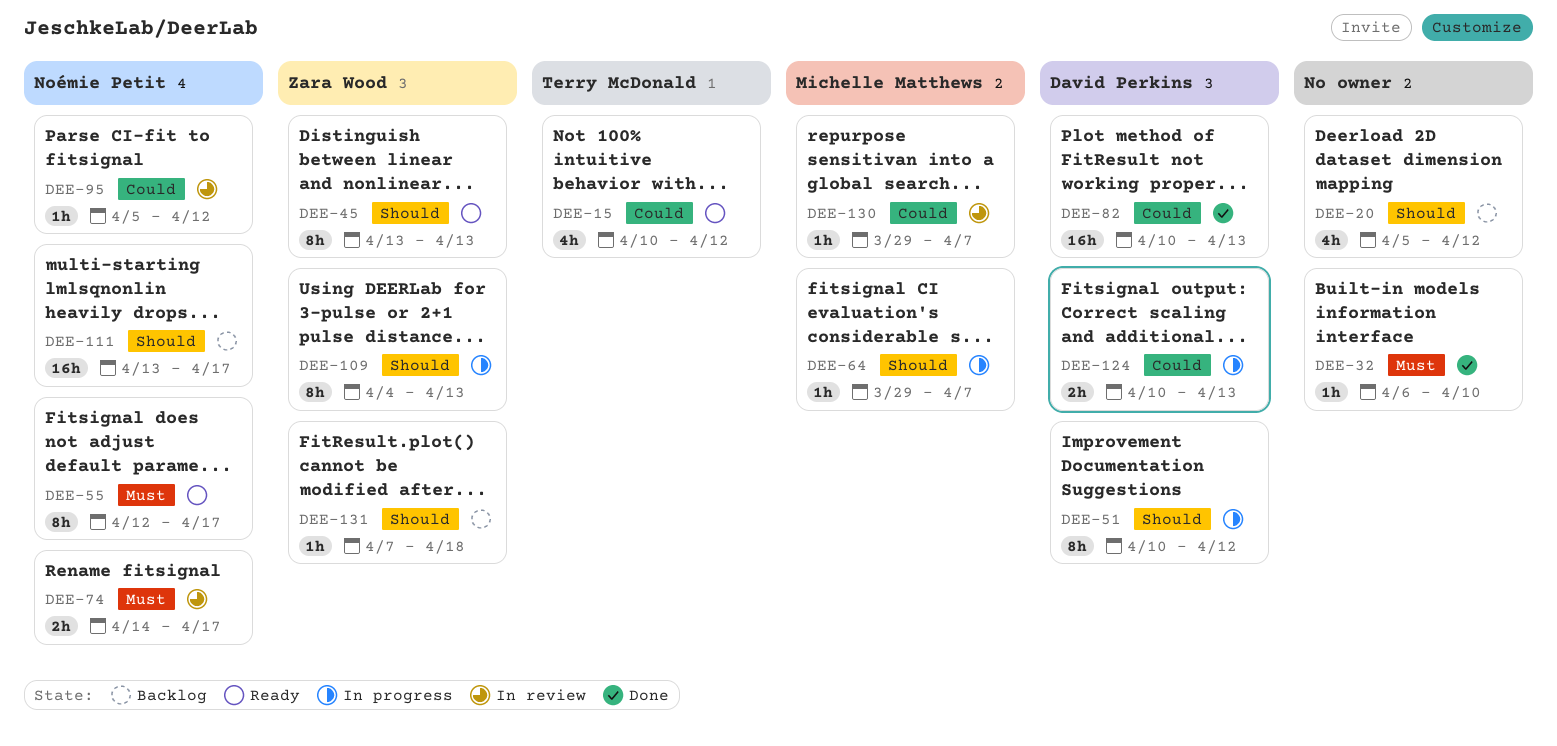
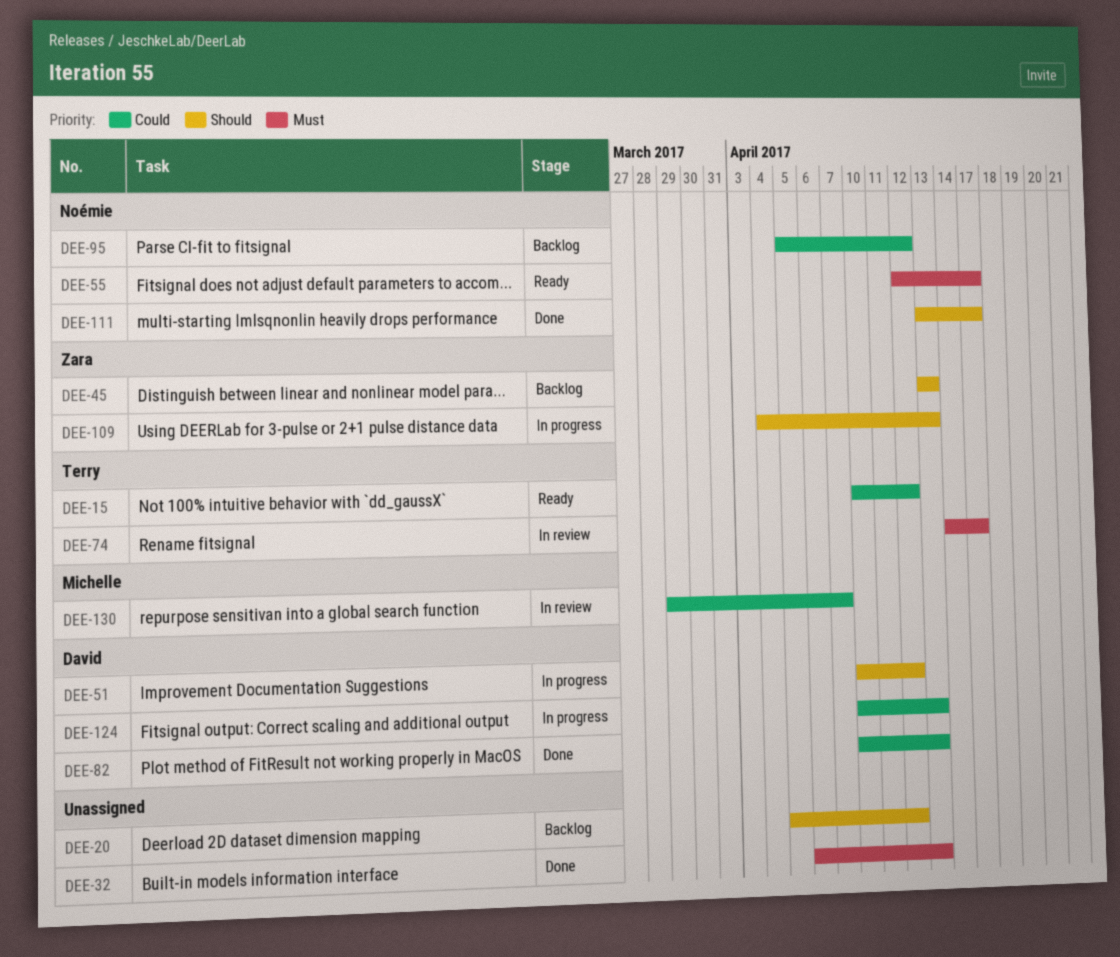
DEE-32, due: Apr 10 -> Apr 13
DEE-45, status: Ready -> Backlog
DEE-64: present -> none
DEE-74, owner: Noémie Petit -> Terry McDonald
DEE-95, status: In review -> Backlog
DEE-111, status: Backlog -> Done
DEE-131: present -> none

